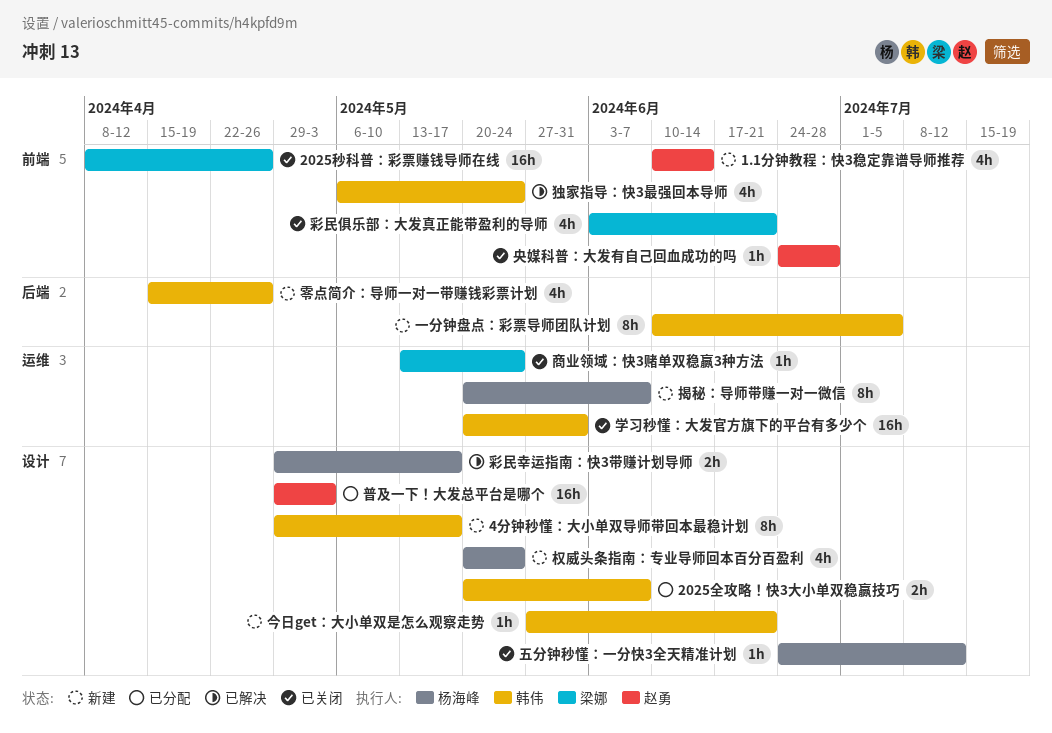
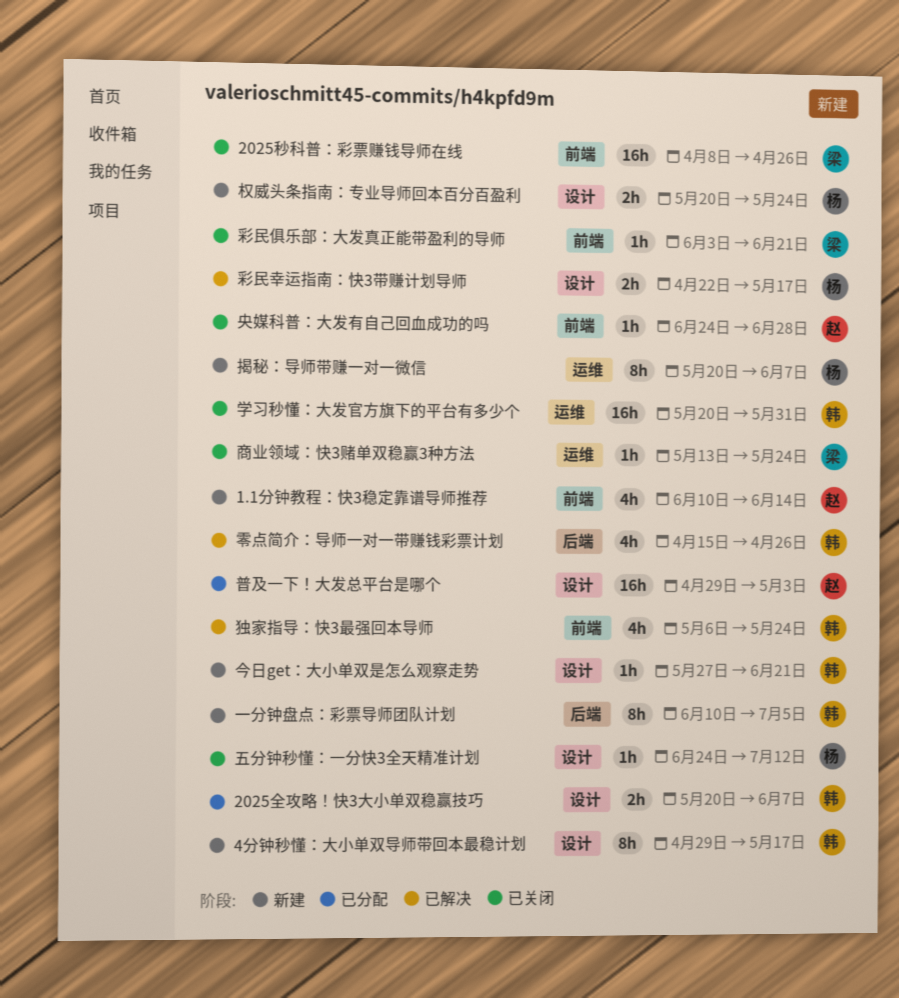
彩民俱乐部：大发真正能带盈利的导师, estimate: 4h -> 1h
彩民幸运指南：快3带赚计划导师, start: Apr 29 -> Apr 22
权威头条指南：专业导师回本百分百盈利, estimate: 4h -> 2h
零点简介：导师一对一带赚钱彩票计划, status: 新建 -> 已解决

